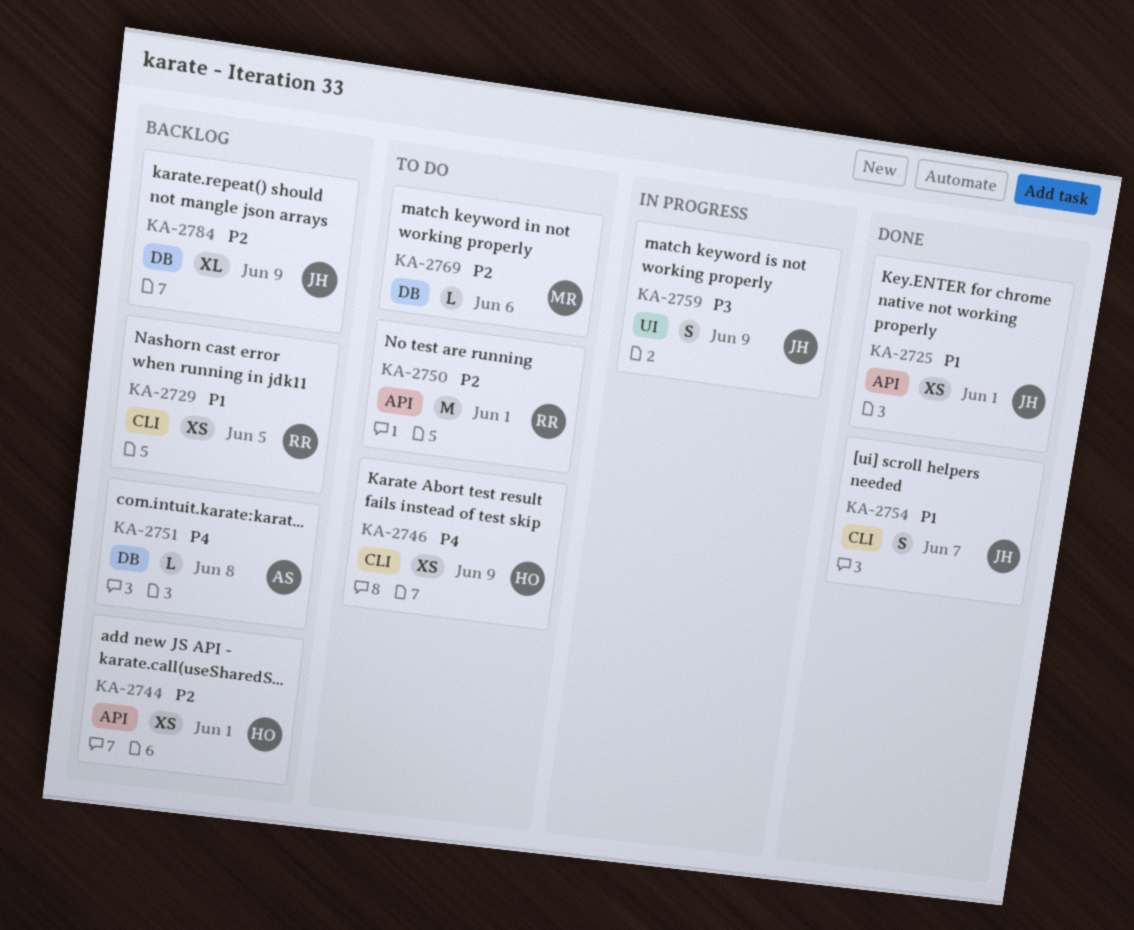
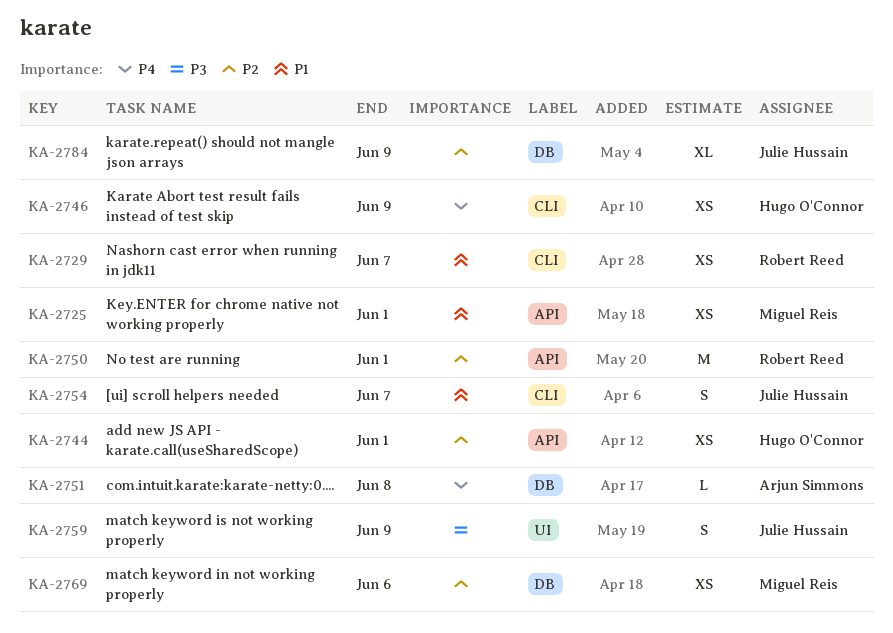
KA-2725, owner: Julie Hussain -> Miguel Reis
KA-2729, due: Jun 5 -> Jun 7
KA-2769, estimate: L -> XS

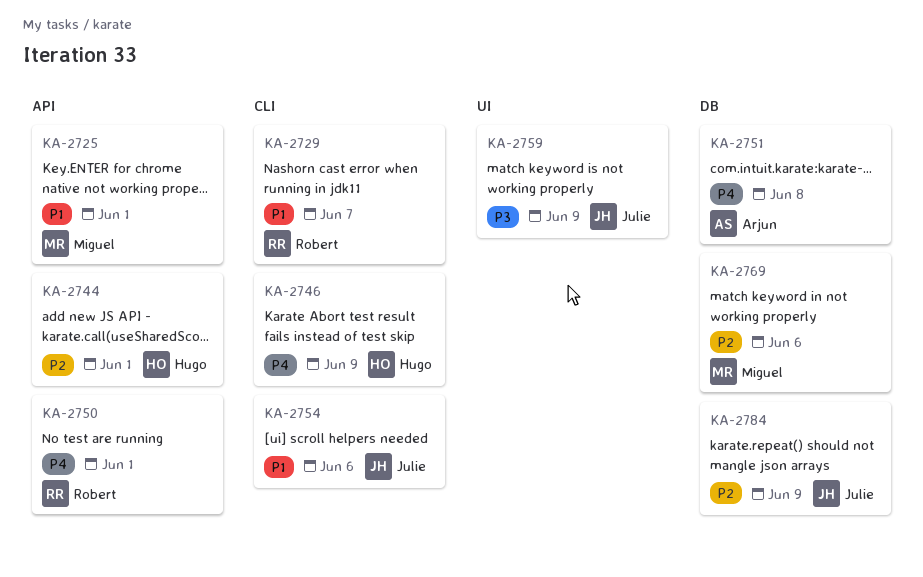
KA-2750, priority: P2 -> P4
KA-2754, due: Jun 7 -> Jun 6

